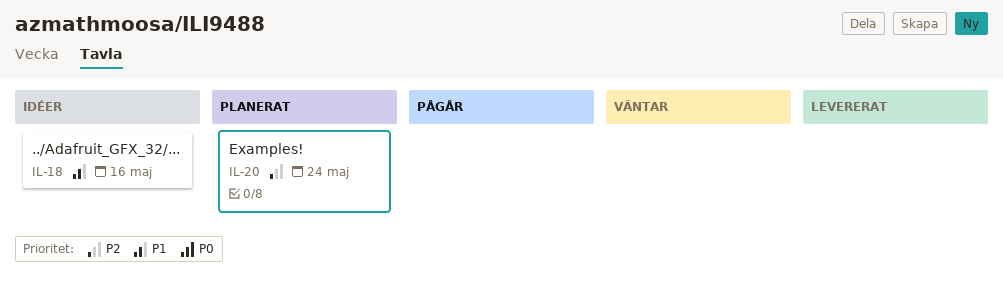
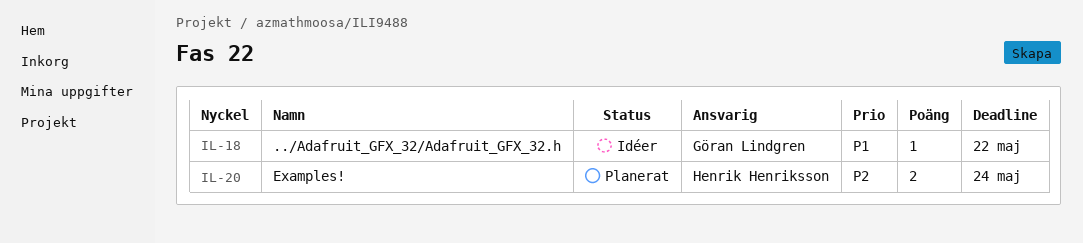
IL-18, due: May 16 -> May 22

